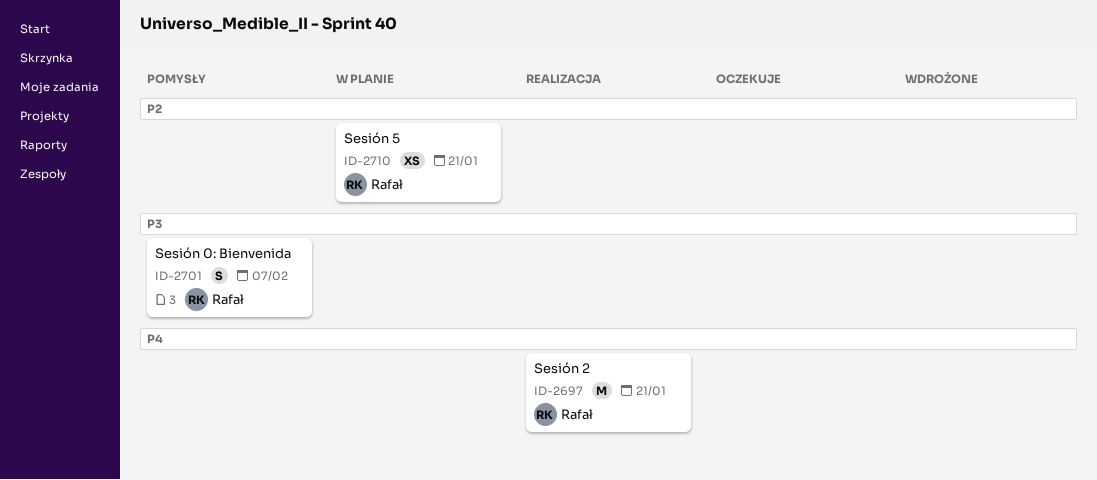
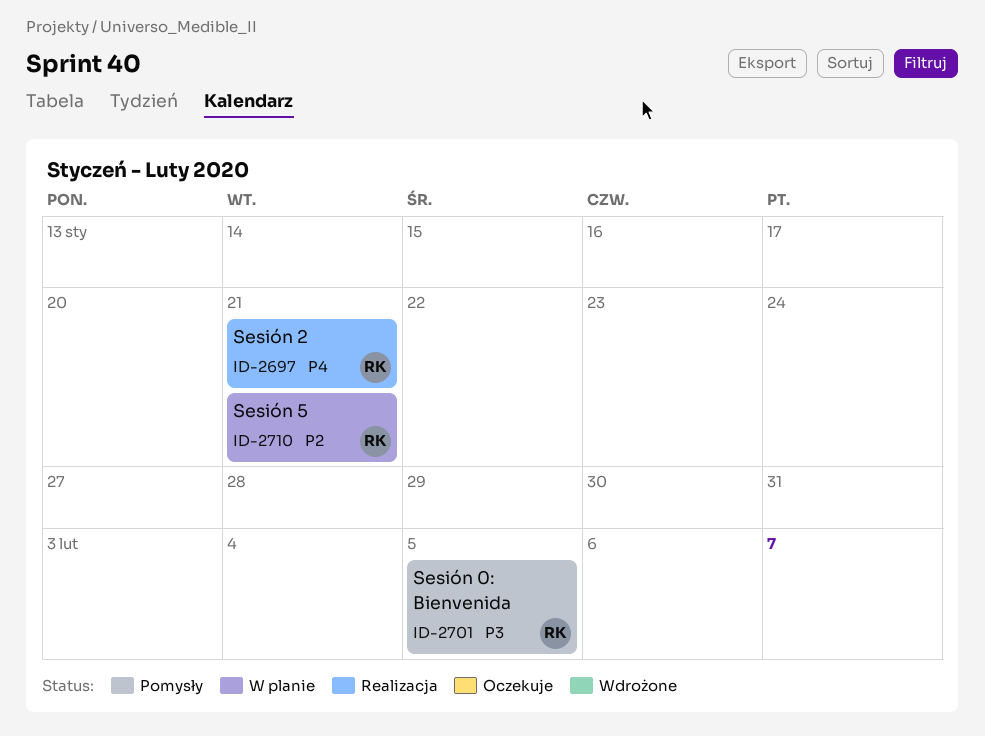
ID-2701, due: Feb 7 -> Feb 5

